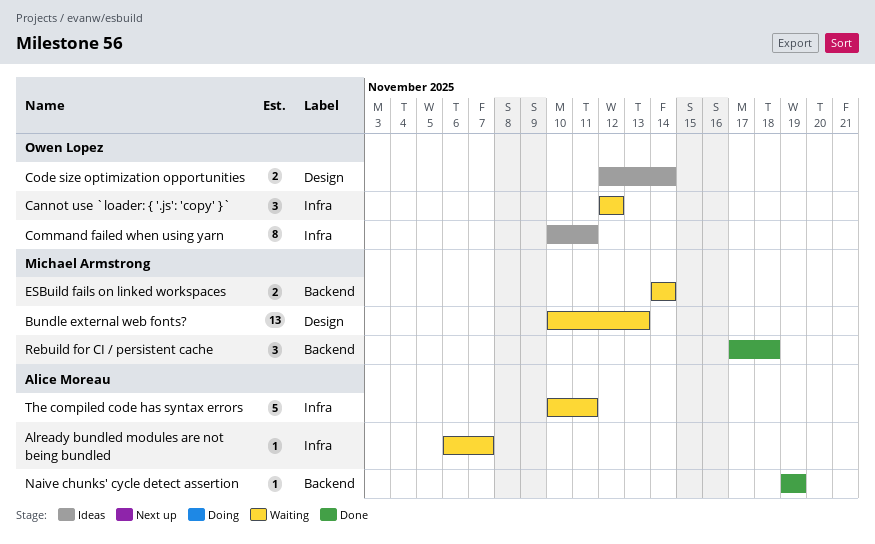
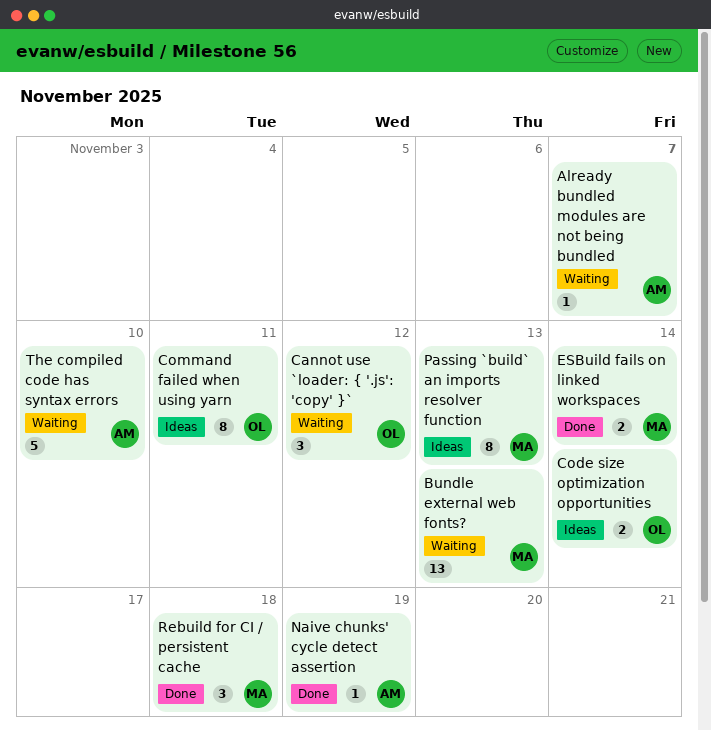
ESBuild fails on linked workspaces, status: Waiting -> Done
Passing `build` an imports resolver function: none -> present
The compiled code has syntax errors, due: Nov 11 -> Nov 10

